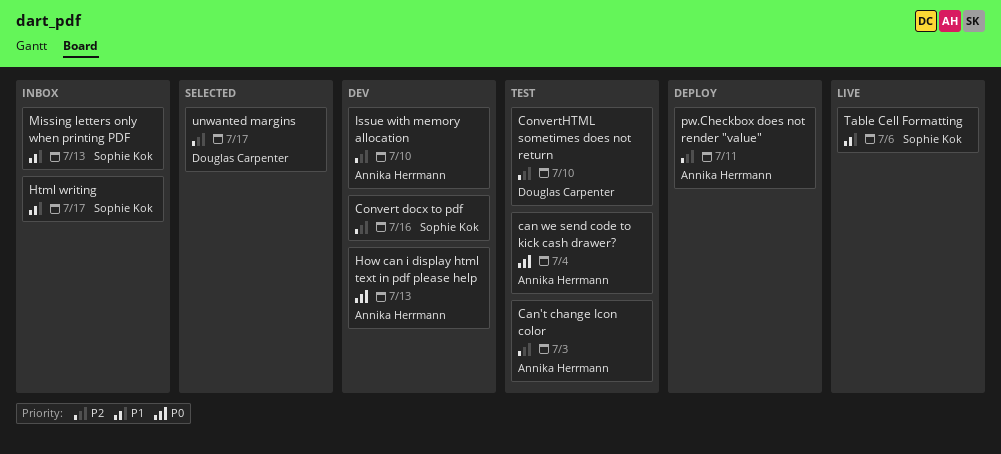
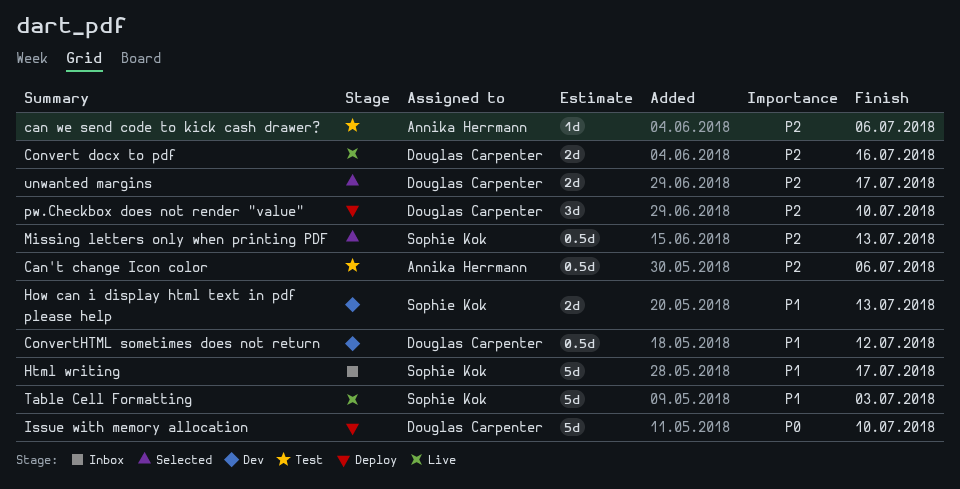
can we send code to kick cash drawer?, priority: P0 -> P2
can we send code to kick cash drawer?, due: Jul 4 -> Jul 6
Can't change Icon color, due: Jul 3 -> Jul 6
Convert docx to pdf, status: Dev -> Live
Convert docx to pdf, owner: Sophie Kok -> Douglas Carpenter
ConvertHTML sometimes does not return, status: Test -> Dev
ConvertHTML sometimes does not return, priority: P2 -> P1
ConvertHTML sometimes does not return, due: Jul 10 -> Jul 12
How can i display html text in pdf please help, owner: Annika Herrmann -> Sophie Kok
How can i display html text in pdf please help, priority: P0 -> P1
Issue with memory allocation, status: Dev -> Deploy
Issue with memory allocation, owner: Annika Herrmann -> Douglas Carpenter
Issue with memory allocation, priority: P2 -> P0
Missing letters only when printing PDF, status: Inbox -> Selected
Missing letters only when printing PDF, priority: P1 -> P2
pw.Checkbox does not render "value", owner: Annika Herrmann -> Douglas Carpenter
pw.Checkbox does not render "value", due: Jul 11 -> Jul 10
Table Cell Formatting, due: Jul 6 -> Jul 3

